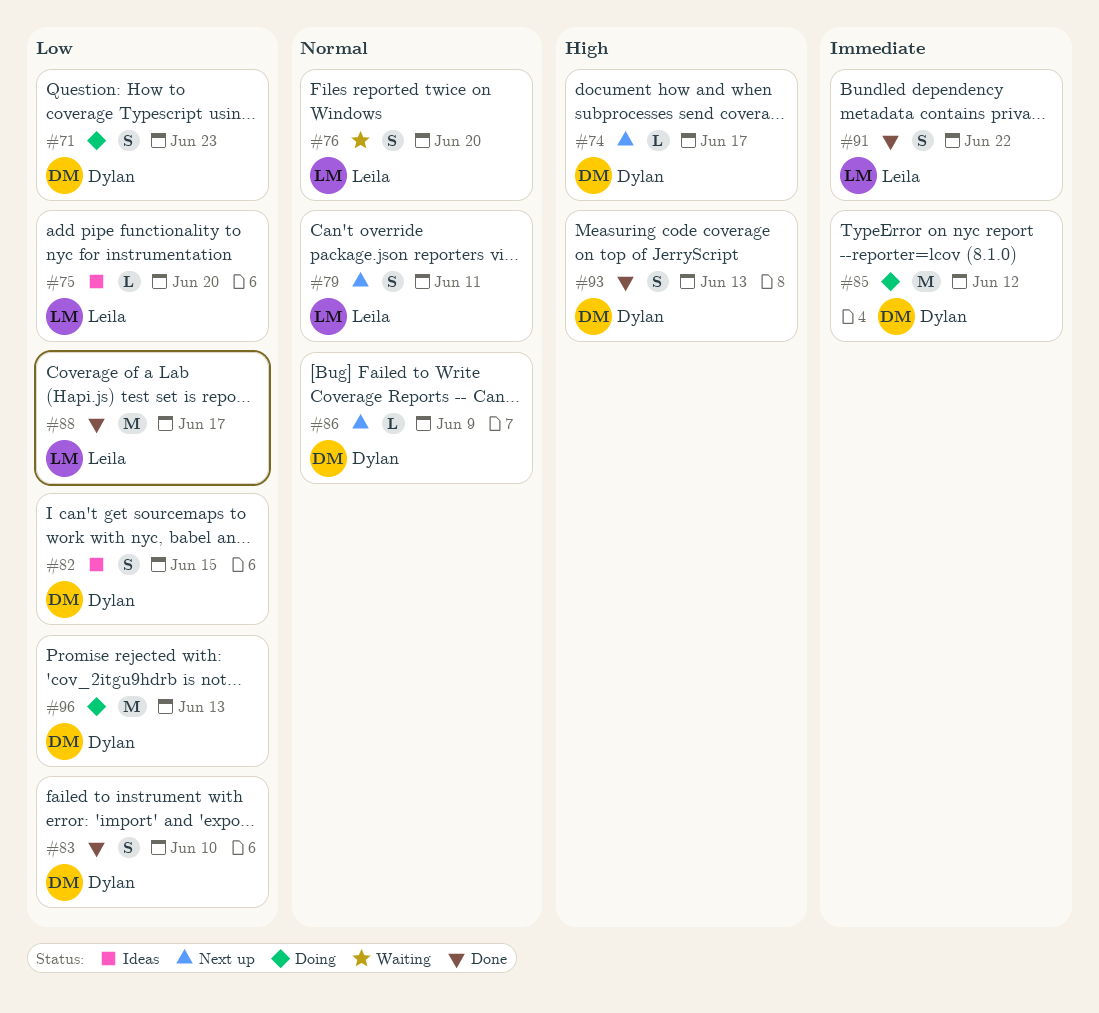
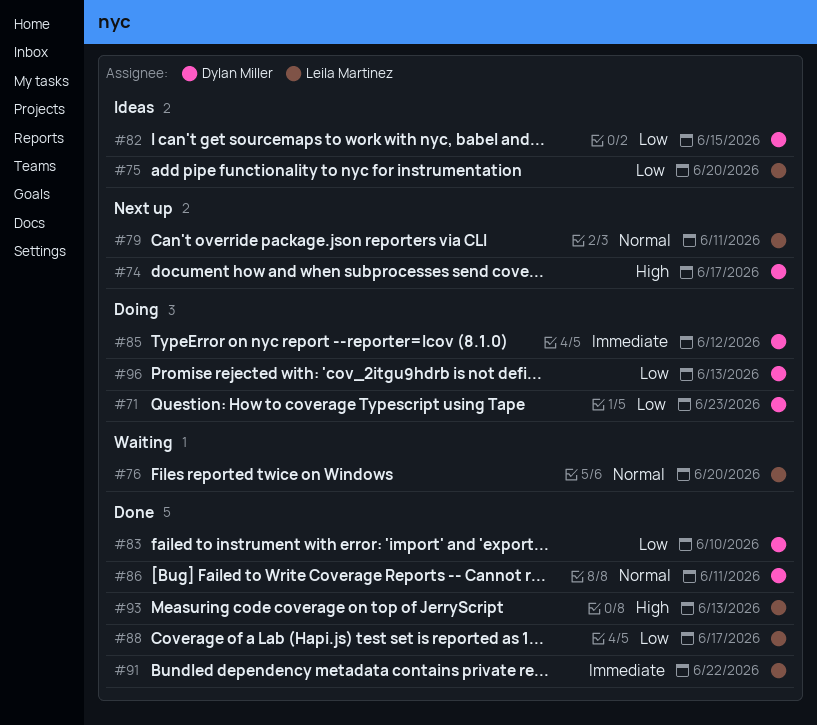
#86, status: Next up -> Done
#86, due: Jun 9 -> Jun 11
#93, owner: Dylan Miller -> Leila Martinez

